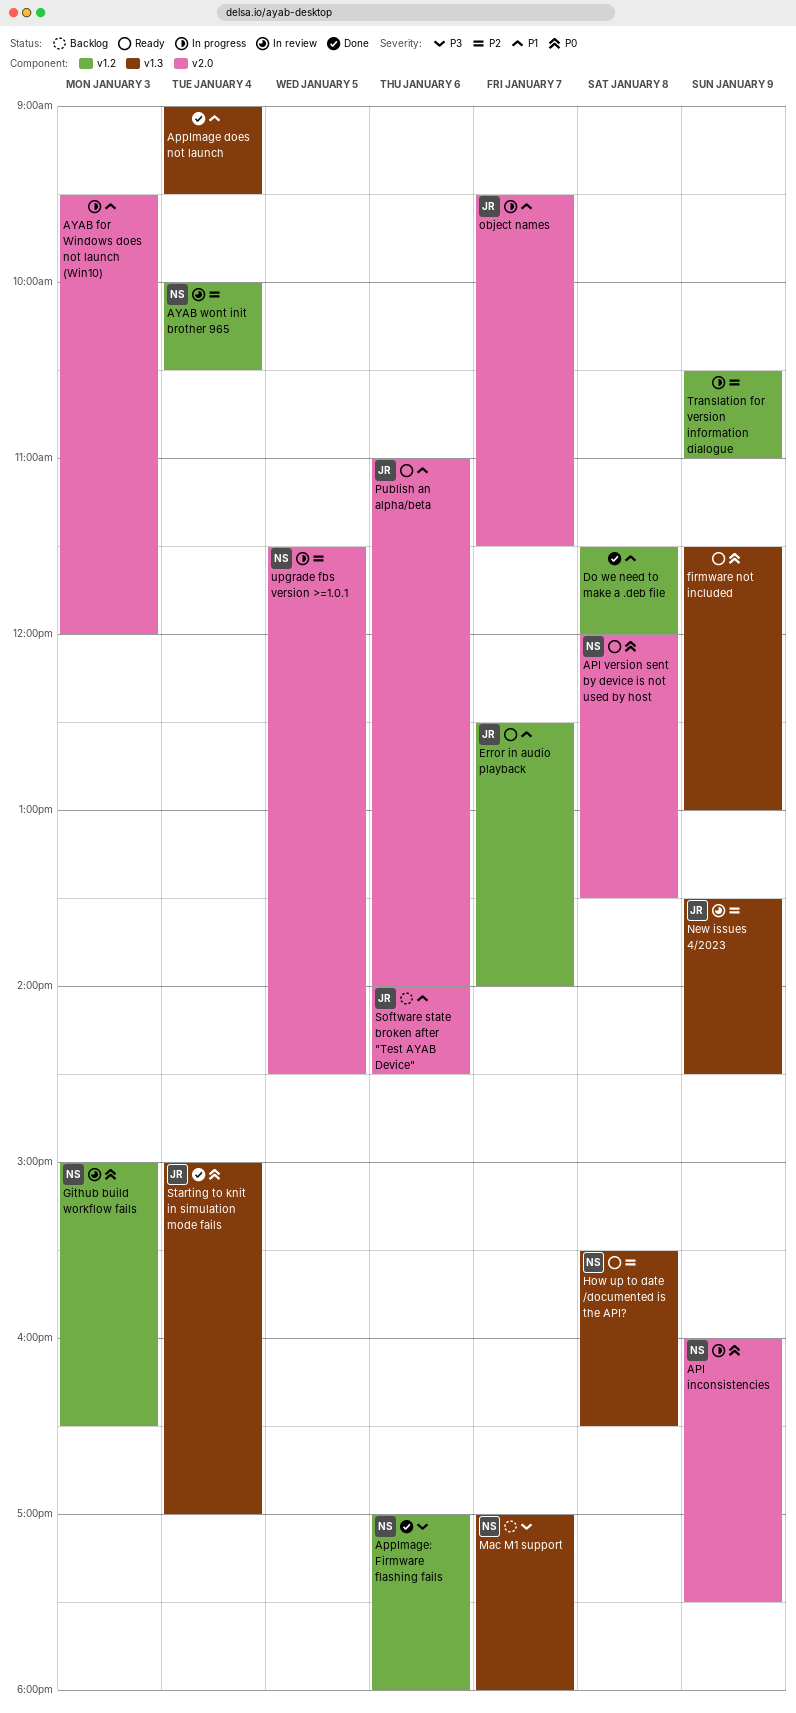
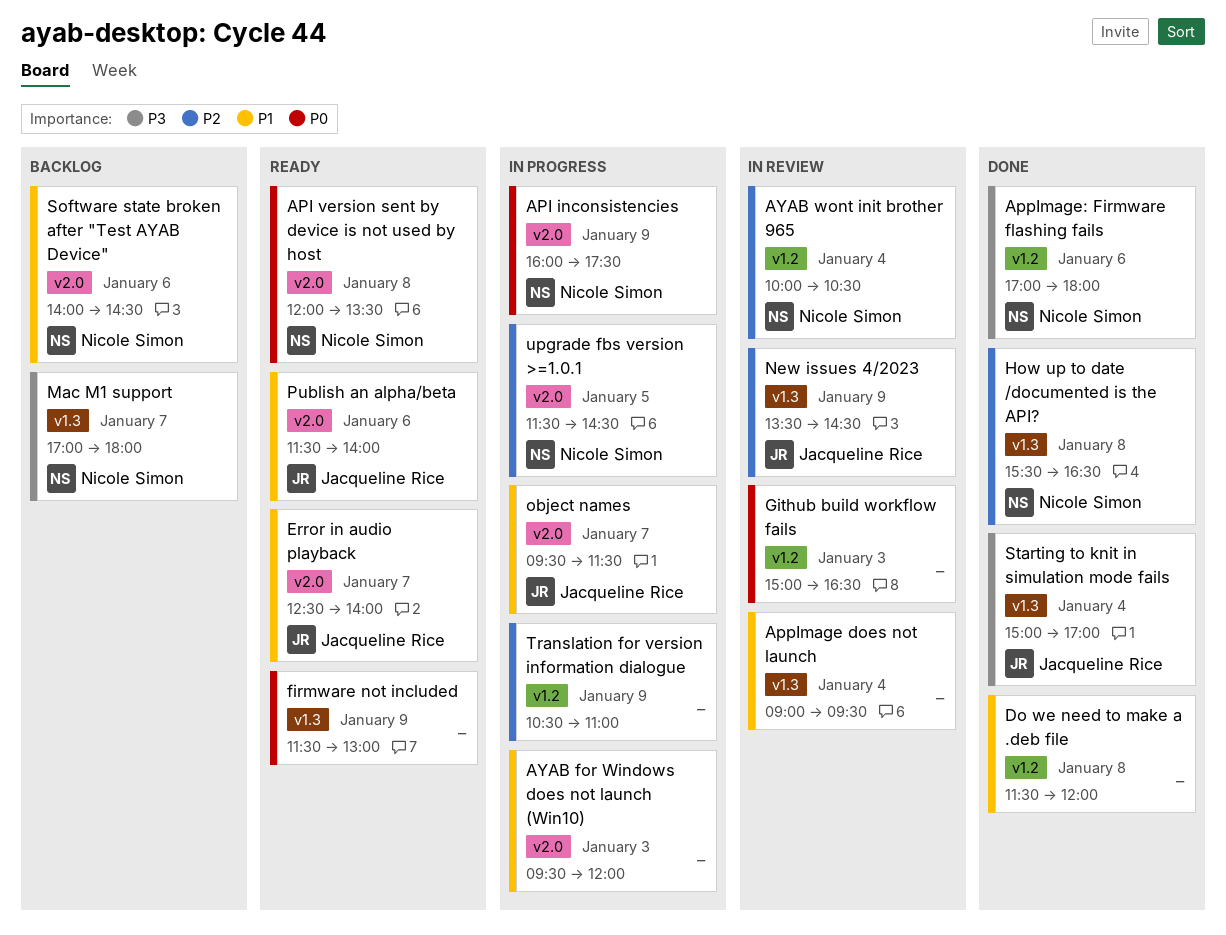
AppImage does not launch, status: Done -> In review
Error in audio playback, label: v1.2 -> v2.0
Github build workflow fails, owner: Nicole Simon -> none
How up to date /documented is the API?, status: Ready -> Done
Publish an alpha/beta, begins: 11:00 -> 11:30
Software state broken after "Test AYAB Device", owner: Jacqueline Rice -> Nicole Simon
Starting to knit in simulation mode fails, priority: P0 -> P3

